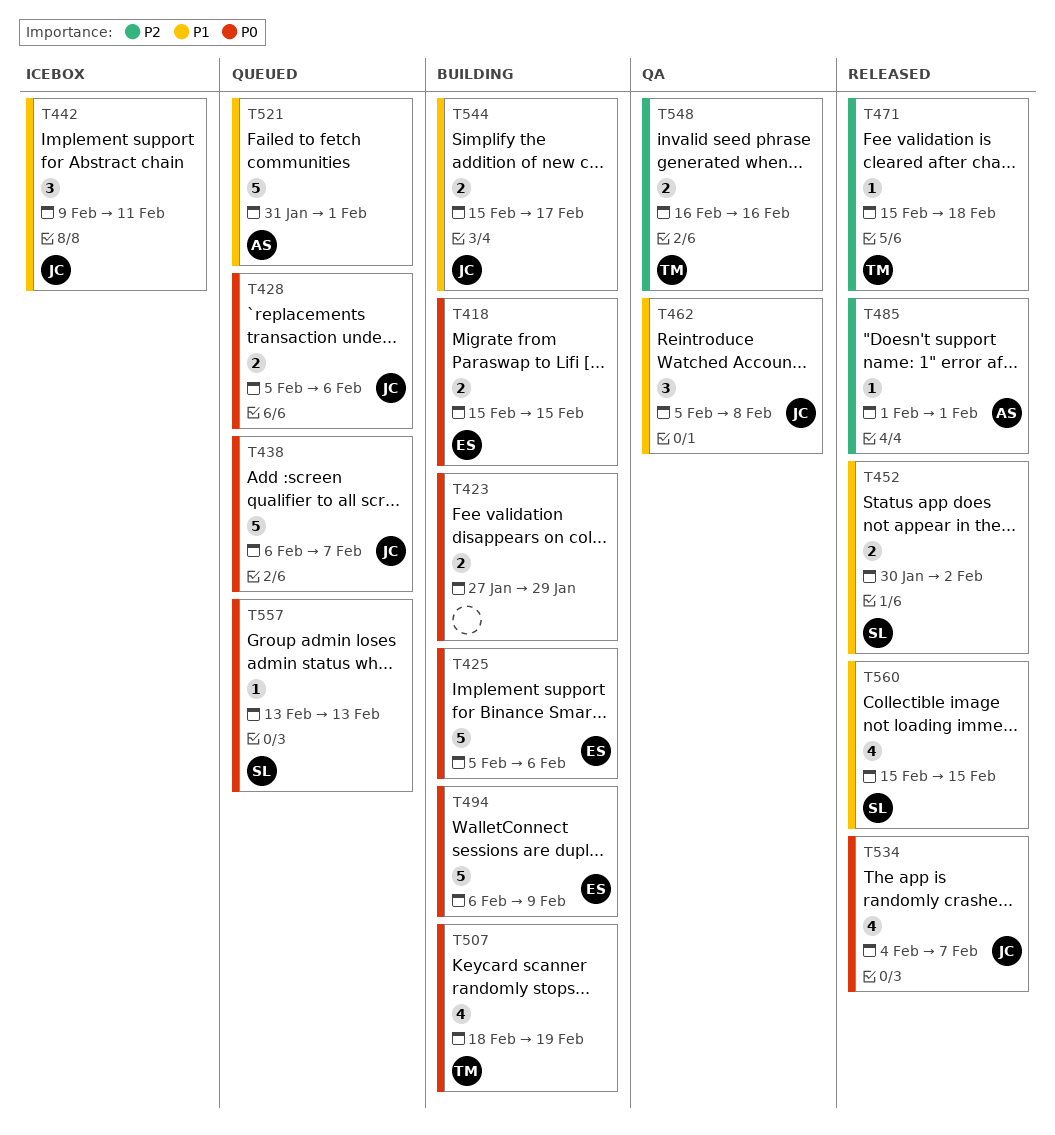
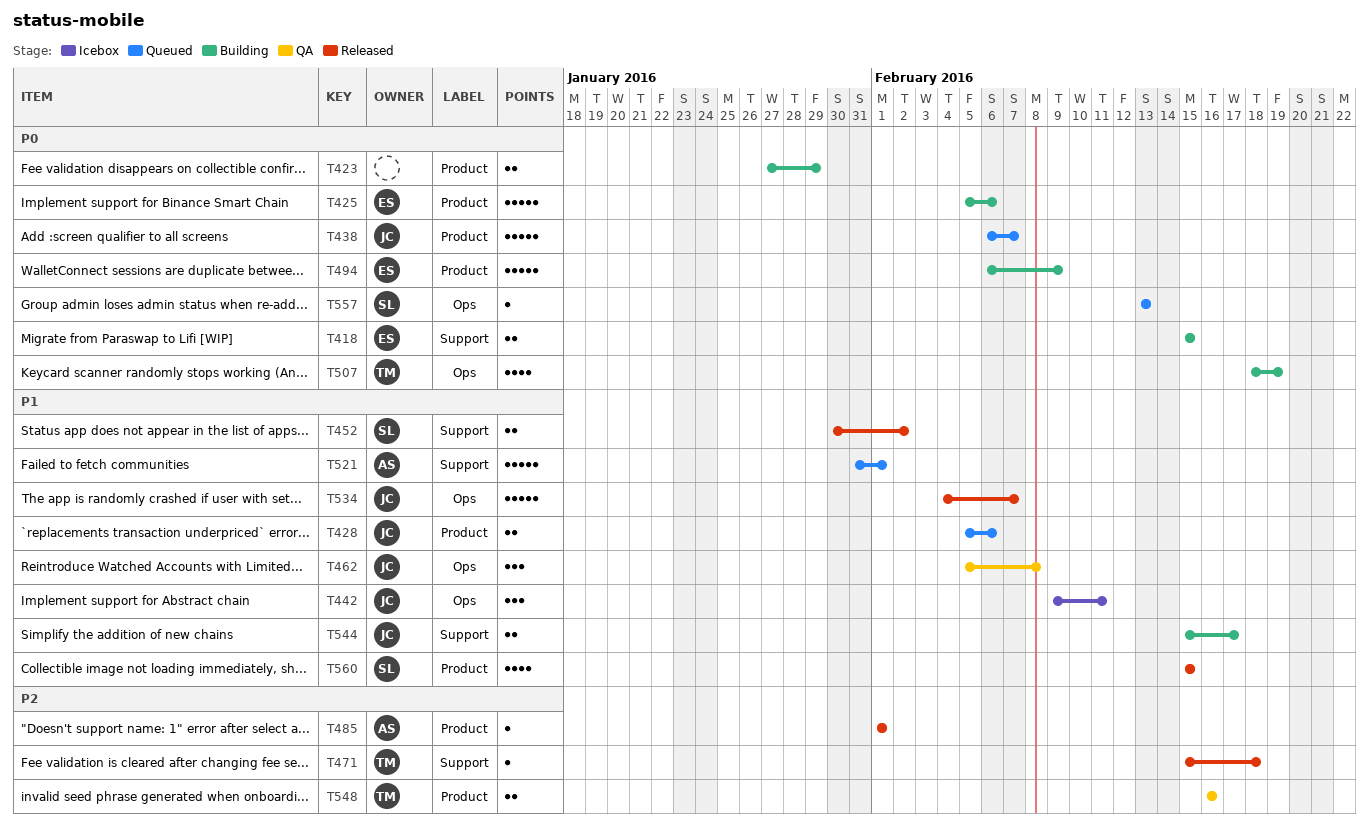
T428, priority: P0 -> P1
T534, priority: P0 -> P1
T534, estimate: 4 -> 5

